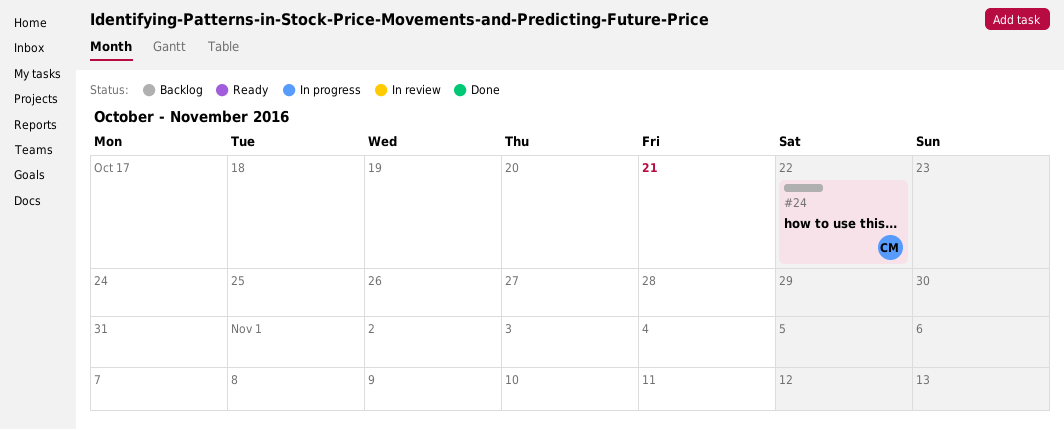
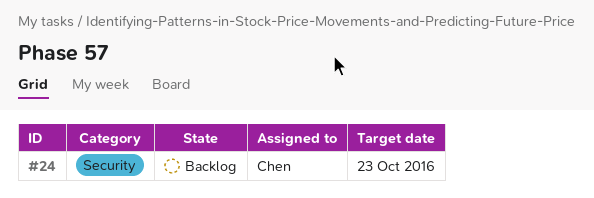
#24, due: Oct 22 -> Oct 23

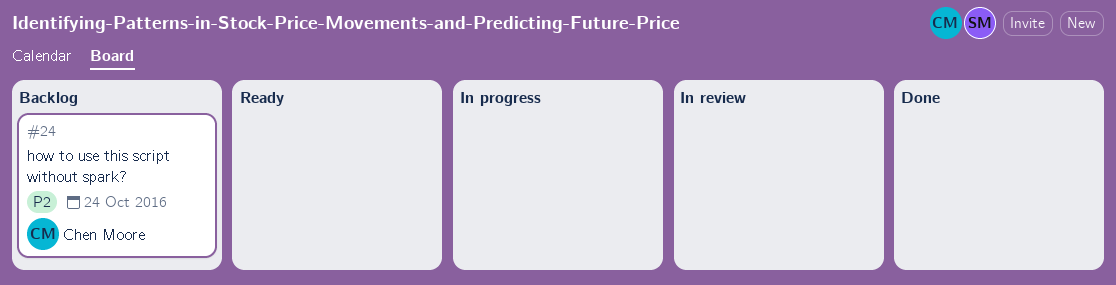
#24, due: Oct 23 -> Oct 24

